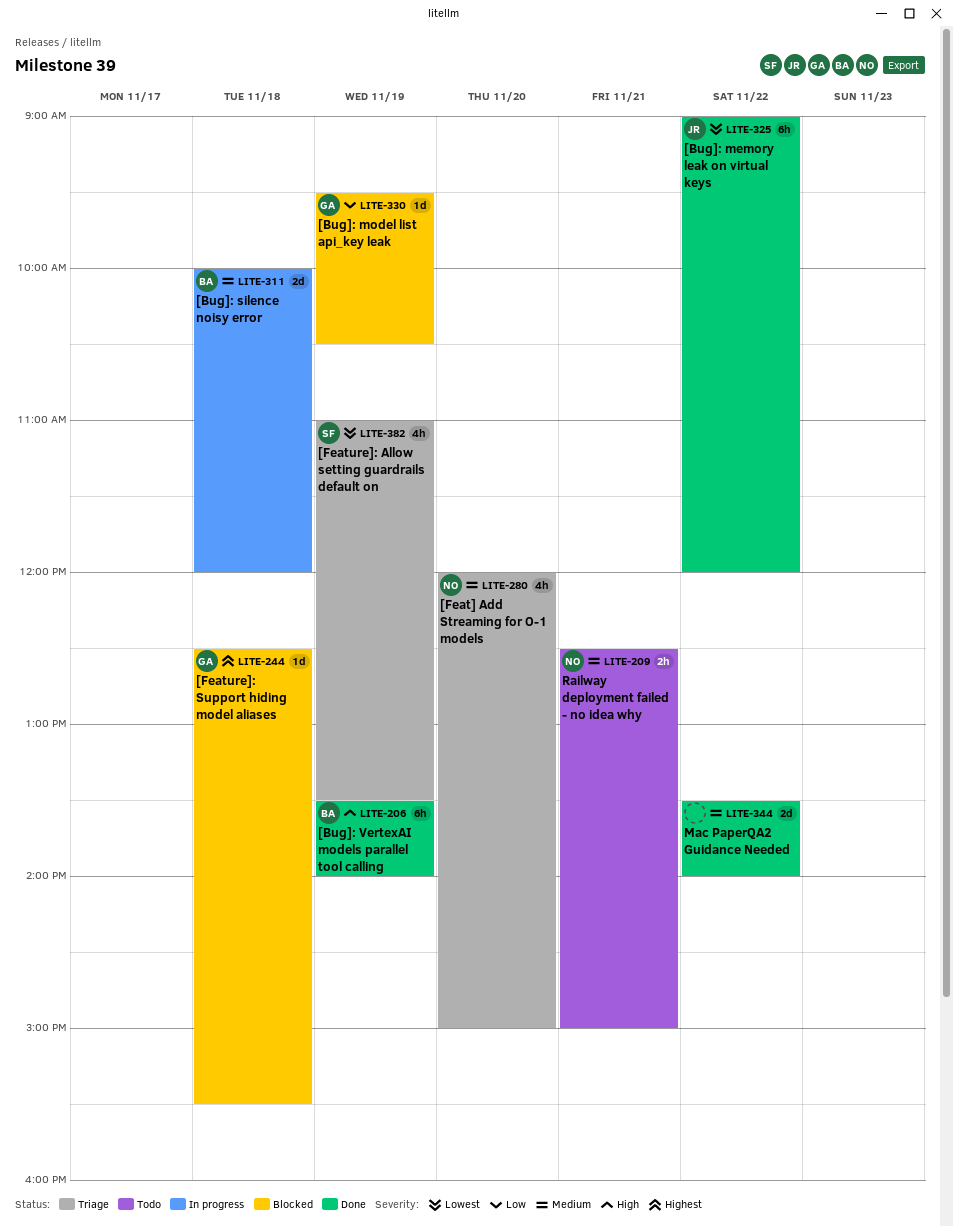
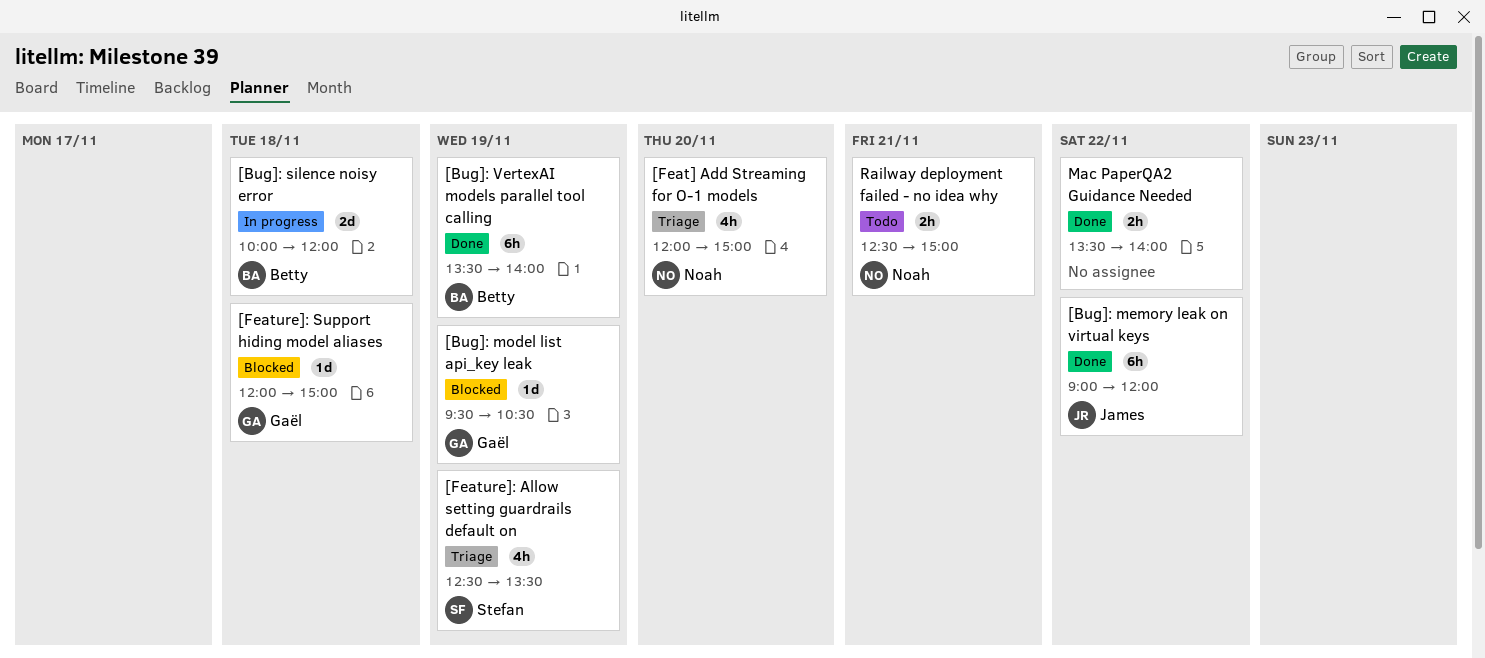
[Feature]: Allow setting guardrails default on, begins: 11:00 -> 12:30
[Feature]: Support hiding model aliases, begins: 12:30 -> 12:00
[Feature]: Support hiding model aliases, ends: 15:30 -> 15:00
Mac PaperQA2 Guidance Needed, estimate: 2d -> 2h

